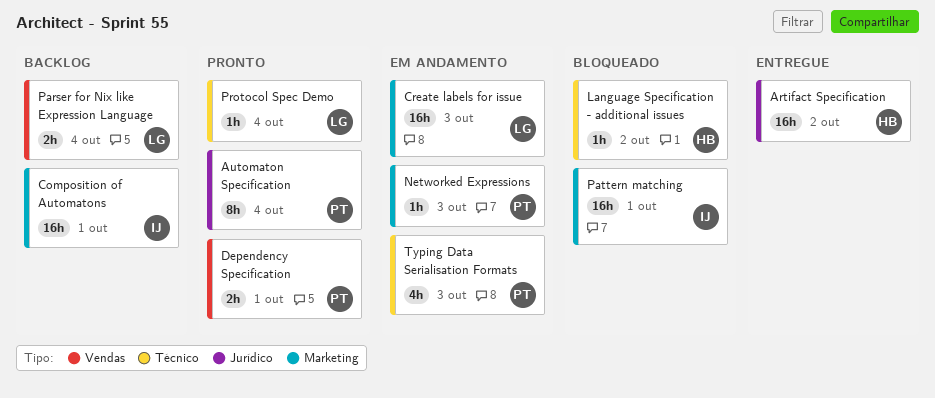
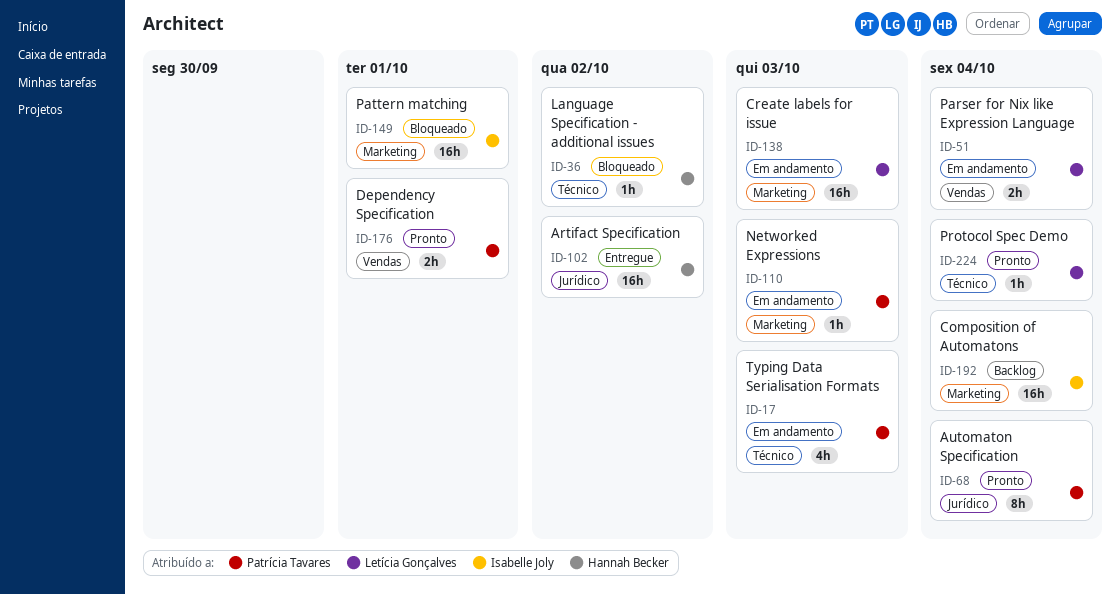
Composition of Automatons, due: Oct 1 -> Oct 4
Parser for Nix like Expression Language, status: Backlog -> Em andamento

